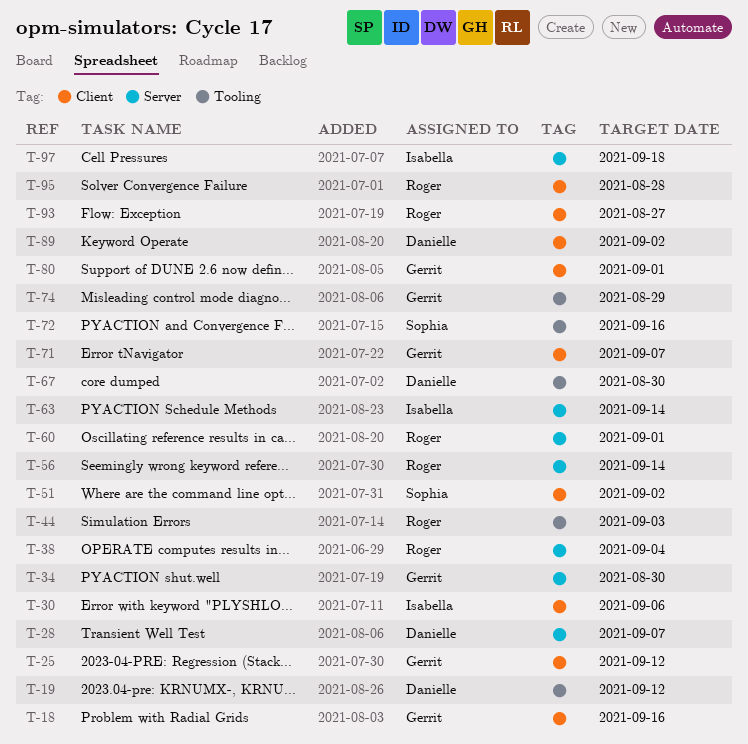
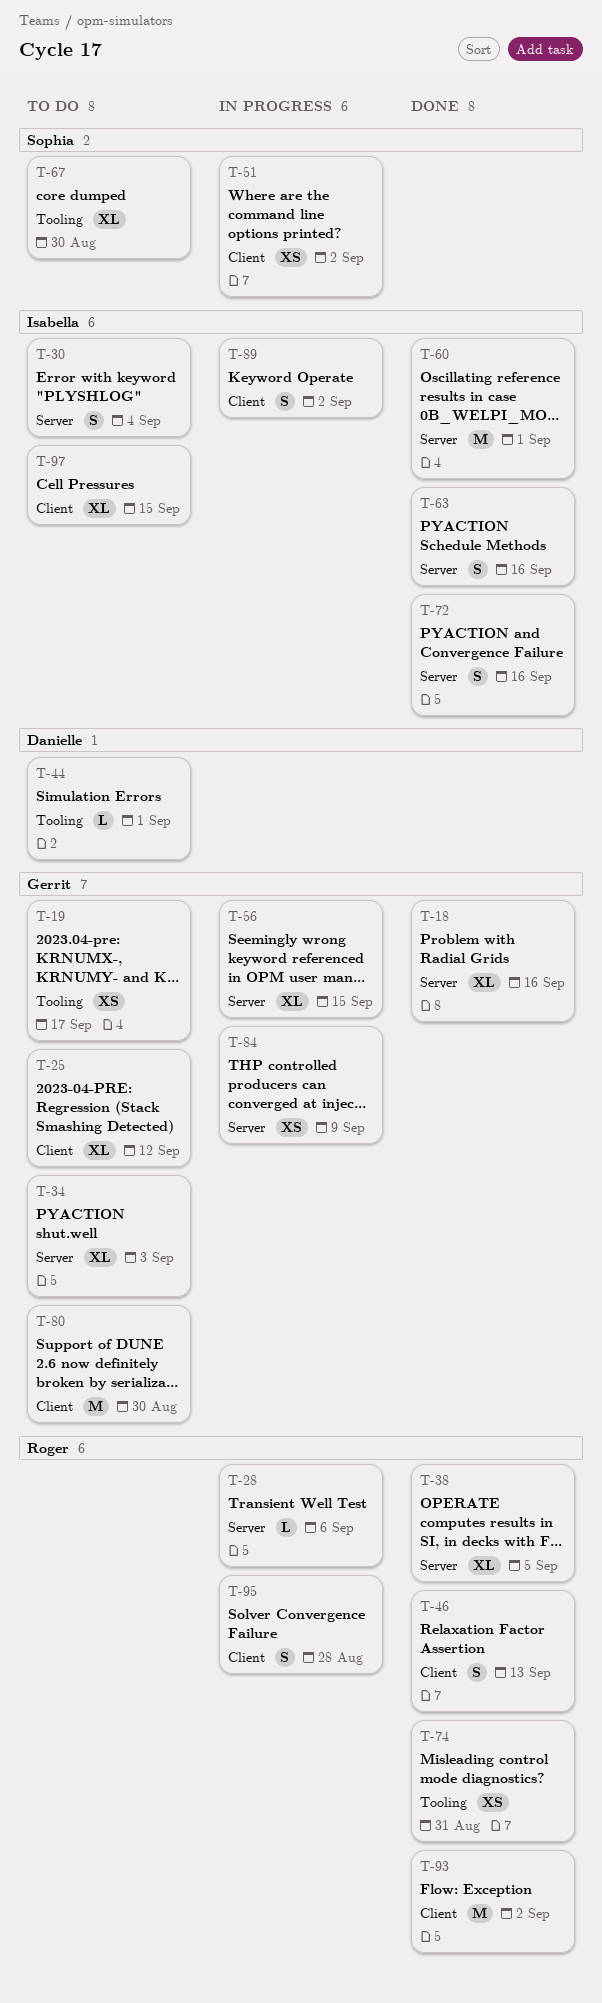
T-18, label: Client -> Server
T-19, owner: Danielle -> Gerrit
T-19, due: Sep 12 -> Sep 17
T-28, owner: Danielle -> Roger
T-28, due: Sep 7 -> Sep 6
T-30, label: Client -> Server
T-30, due: Sep 6 -> Sep 4
T-34, due: Aug 30 -> Sep 3
T-38, due: Sep 4 -> Sep 5
T-44, owner: Roger -> Danielle
T-44, due: Sep 3 -> Sep 1
T-46: none -> present
T-56, owner: Roger -> Gerrit
T-56, due: Sep 14 -> Sep 15
T-60, owner: Roger -> Isabella
T-63, due: Sep 14 -> Sep 16
T-67, owner: Danielle -> Sophia
T-71: present -> none
T-72, owner: Sophia -> Isabella
T-72, label: Tooling -> Server
T-74, owner: Gerrit -> Roger
T-74, due: Aug 29 -> Aug 31
T-80, due: Sep 1 -> Aug 30
T-84: none -> present
T-89, owner: Danielle -> Isabella
T-93, due: Aug 27 -> Sep 2
T-97, label: Server -> Client
T-97, due: Sep 18 -> Sep 15

